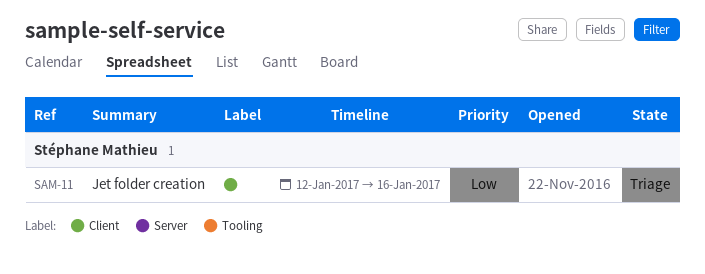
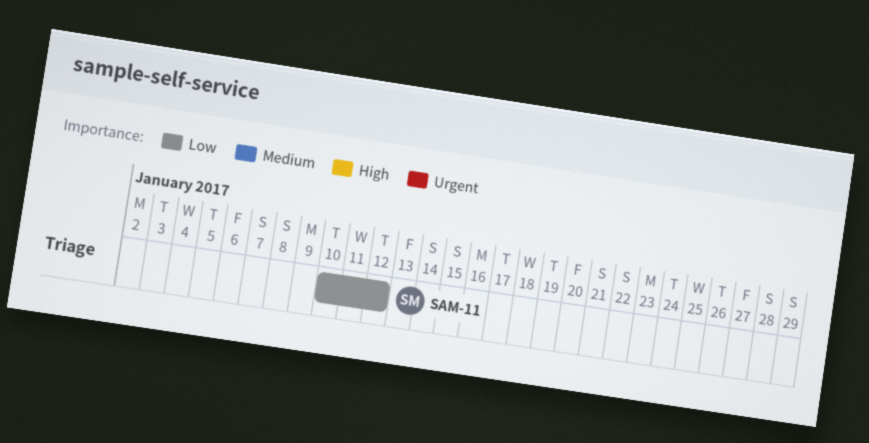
SAM-11, start: Jan 12 -> Jan 10
SAM-11, due: Jan 16 -> Jan 12

